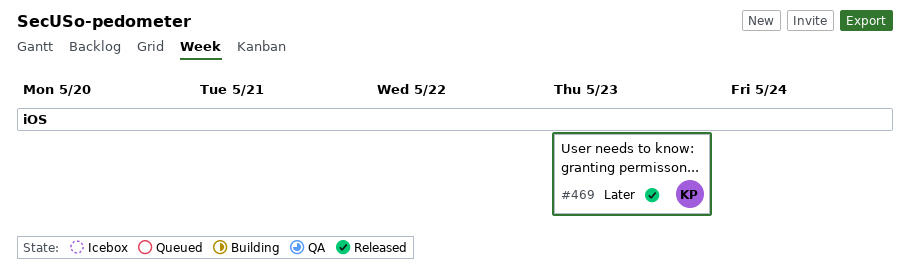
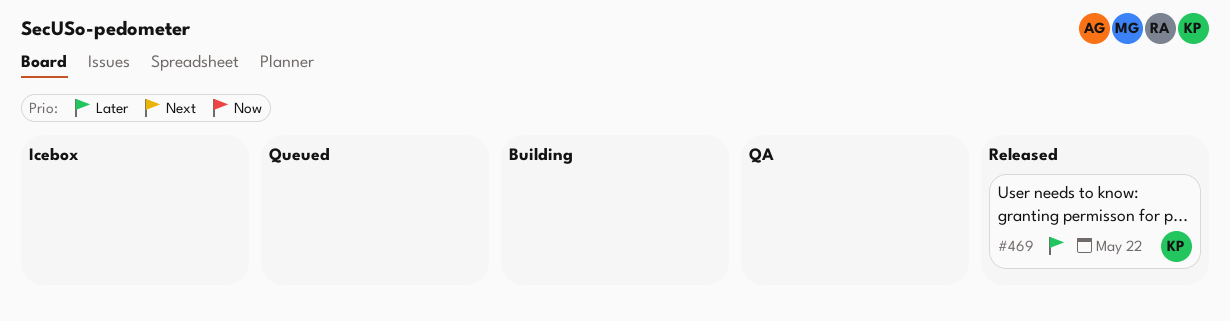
#469, due: May 23 -> May 22

